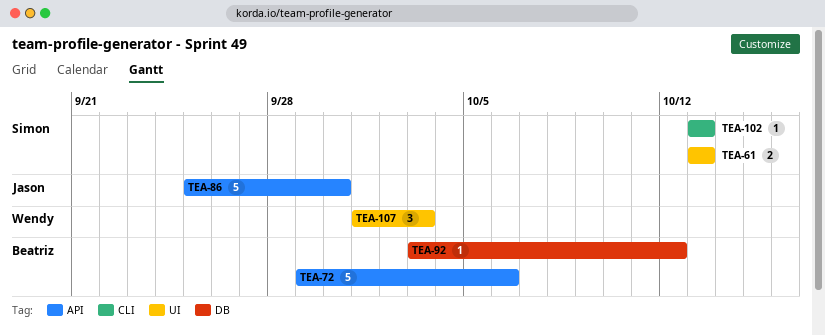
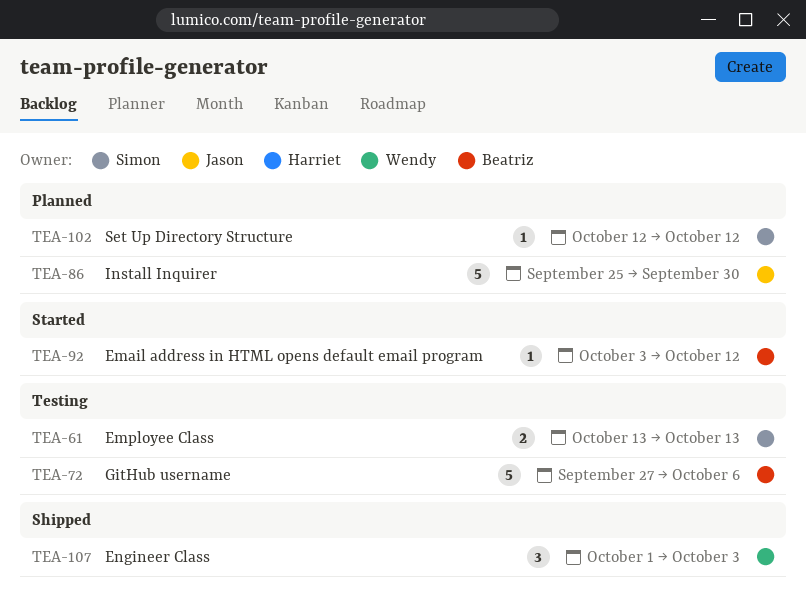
TEA-72, start: Sep 29 -> Sep 27
TEA-102, start: Oct 13 -> Oct 12
TEA-102, due: Oct 13 -> Oct 12

